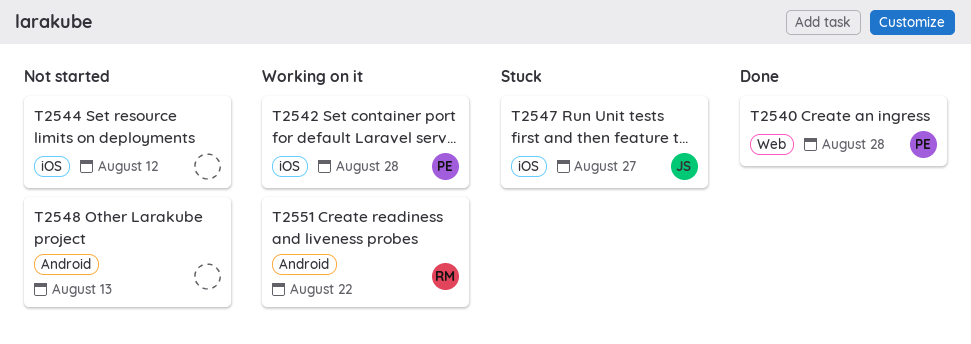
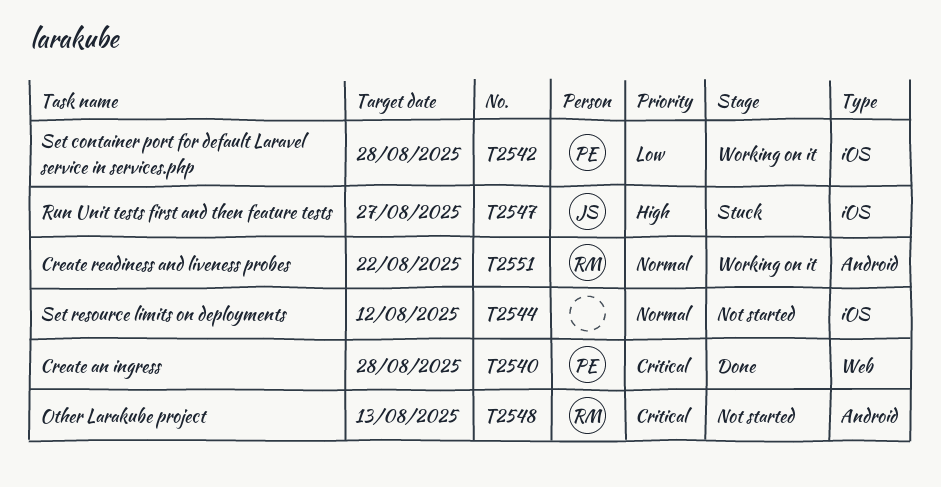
T2548, owner: none -> RM

